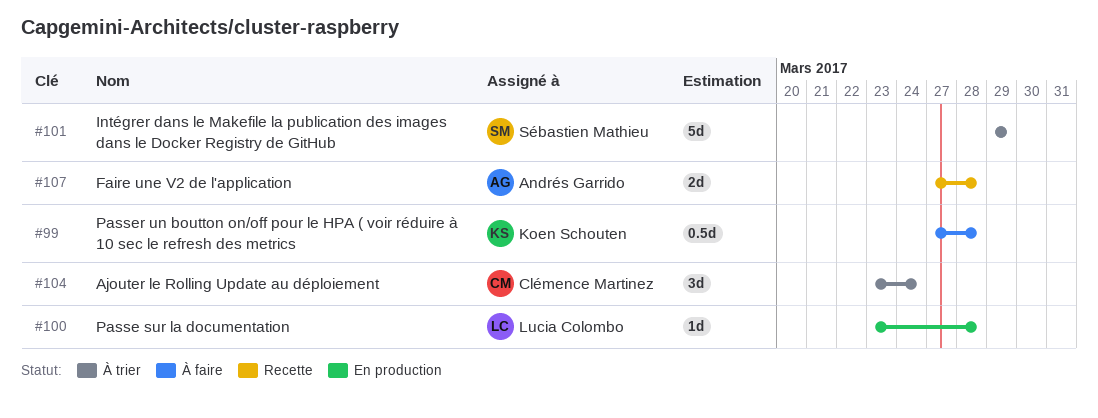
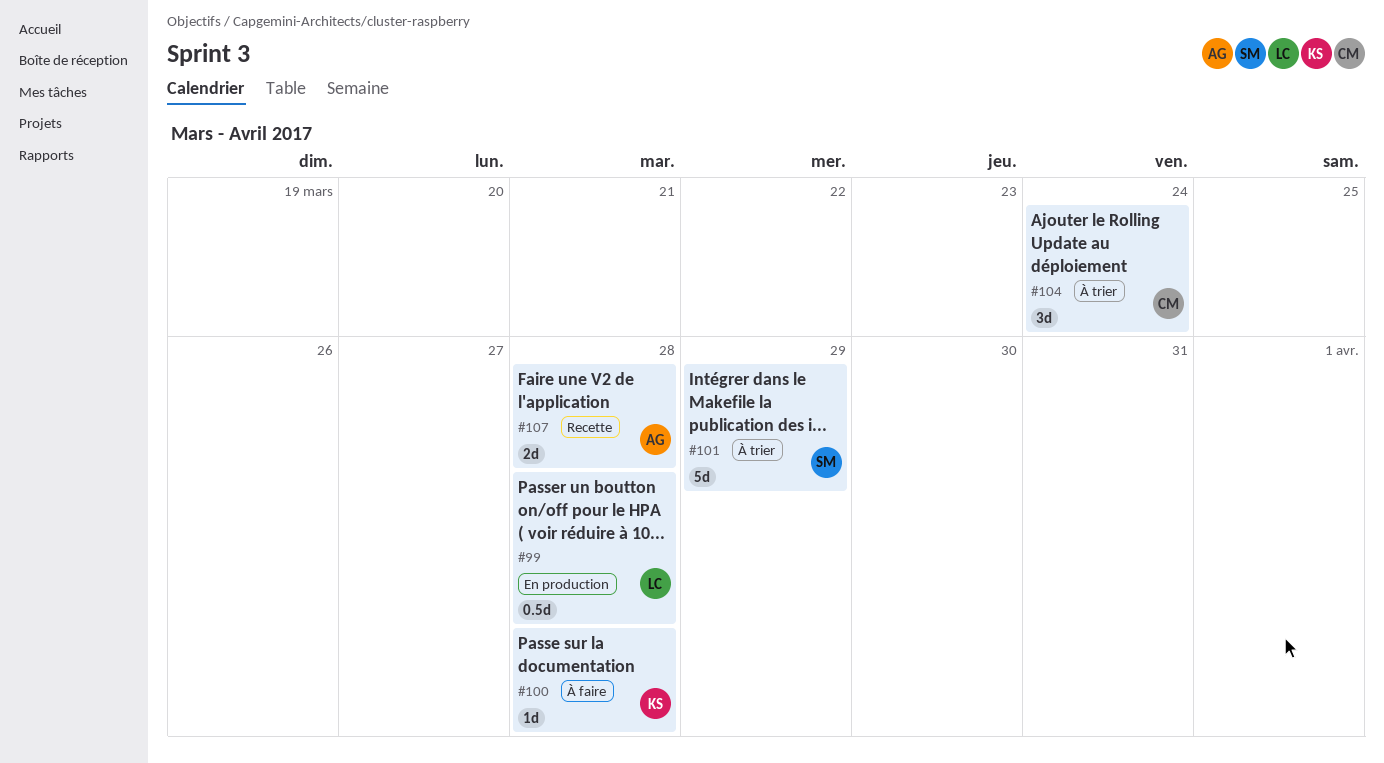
#99, status: À faire -> En production
#99, owner: Koen Schouten -> Lucia Colombo
#100, status: En production -> À faire
#100, owner: Lucia Colombo -> Koen Schouten

